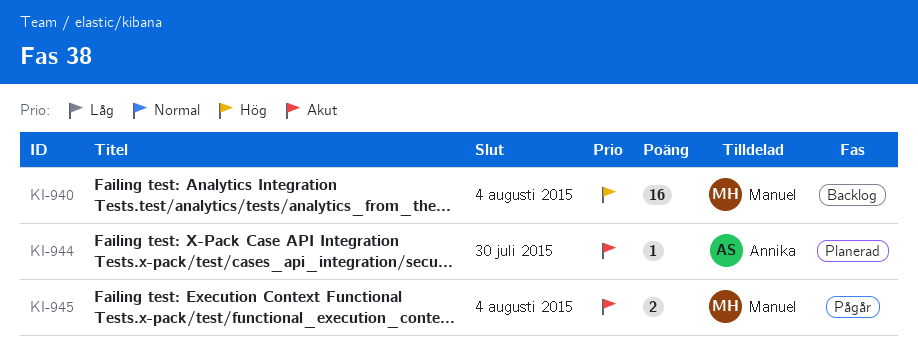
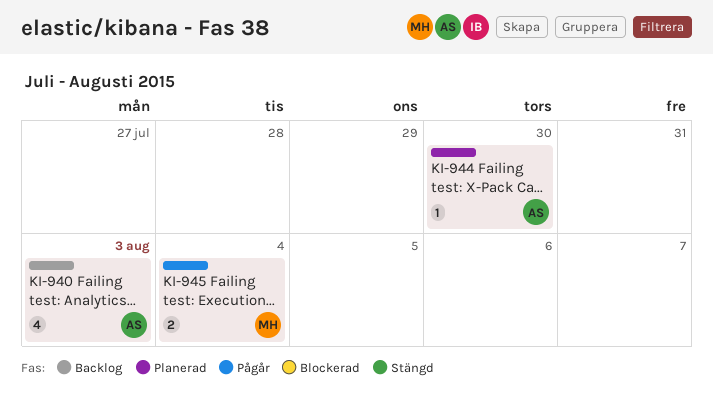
KI-940, owner: Manuel -> Annika
KI-940, estimate: 16 -> 4
KI-940, due: Aug 4 -> Aug 3

